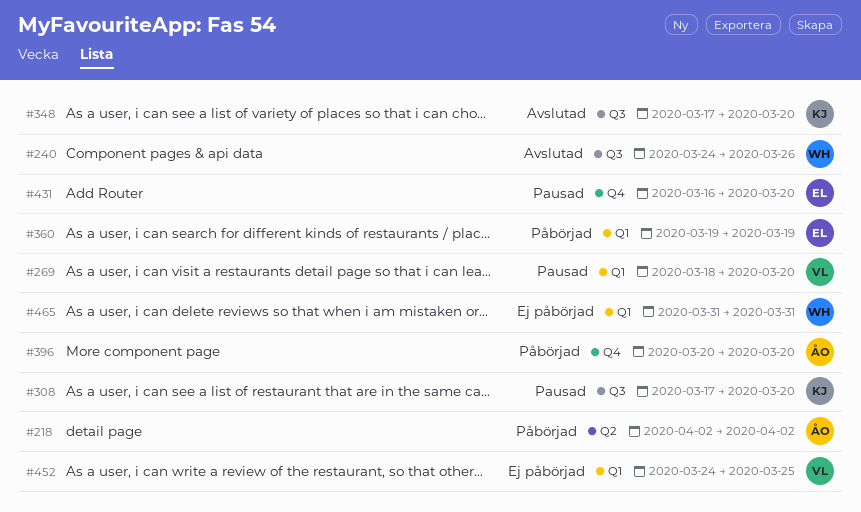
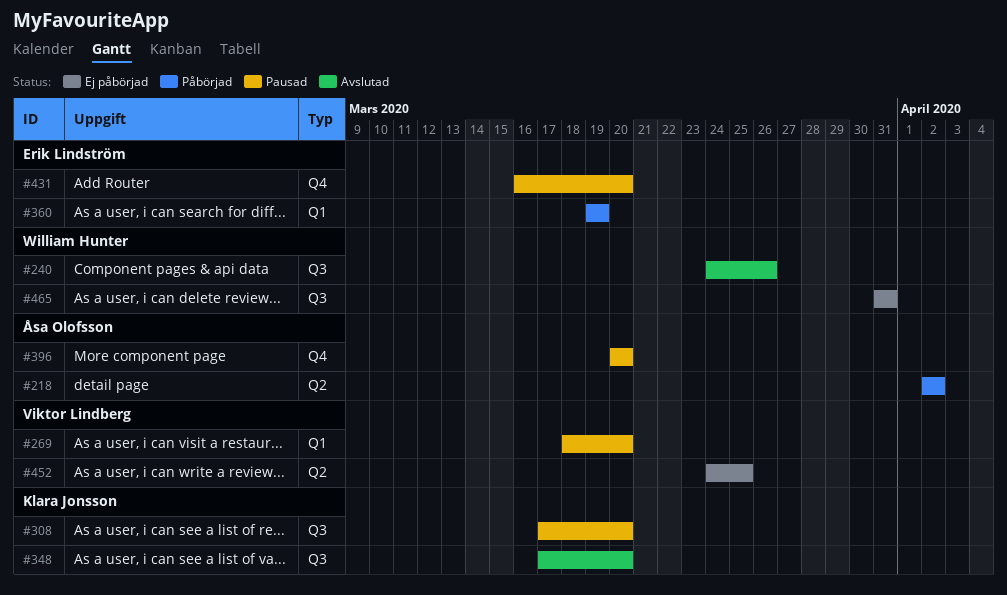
#396, status: Påbörjad -> Pausad
#452, label: Q1 -> Q2
#465, label: Q1 -> Q3

